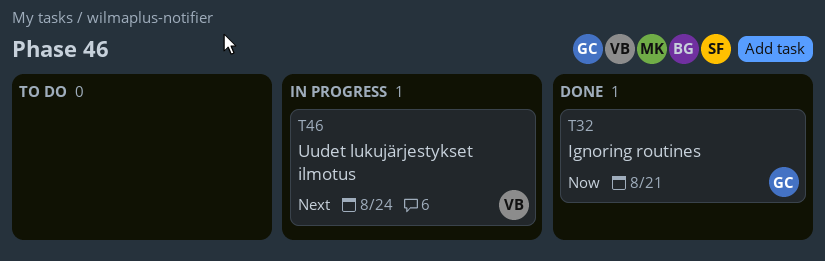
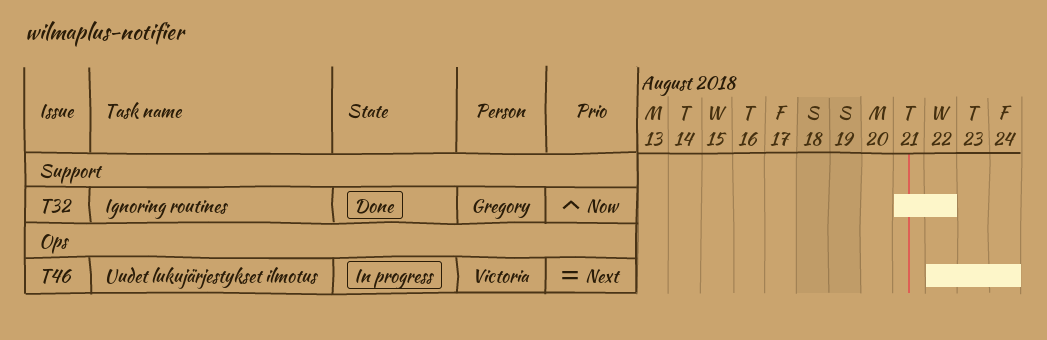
T32, due: Aug 21 -> Aug 22

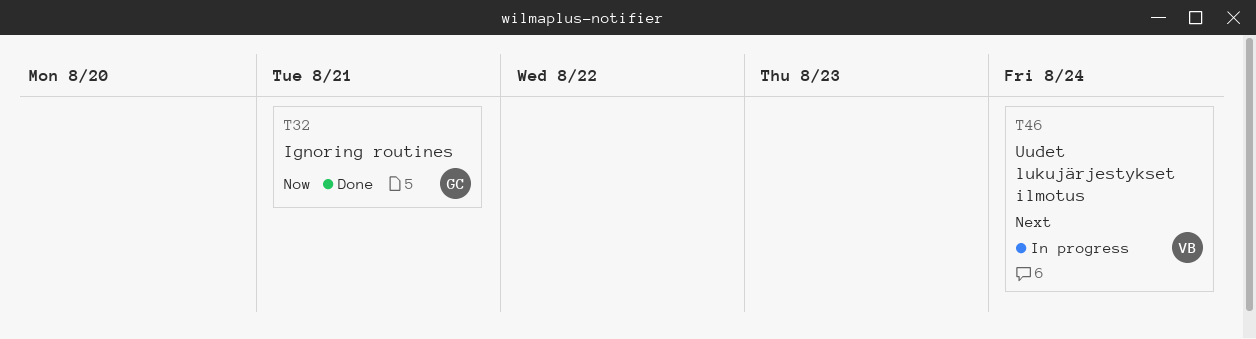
T32, due: Aug 22 -> Aug 21

